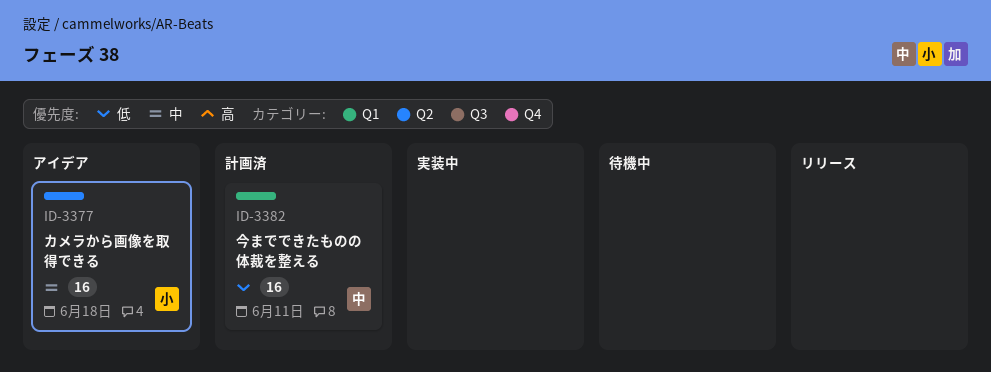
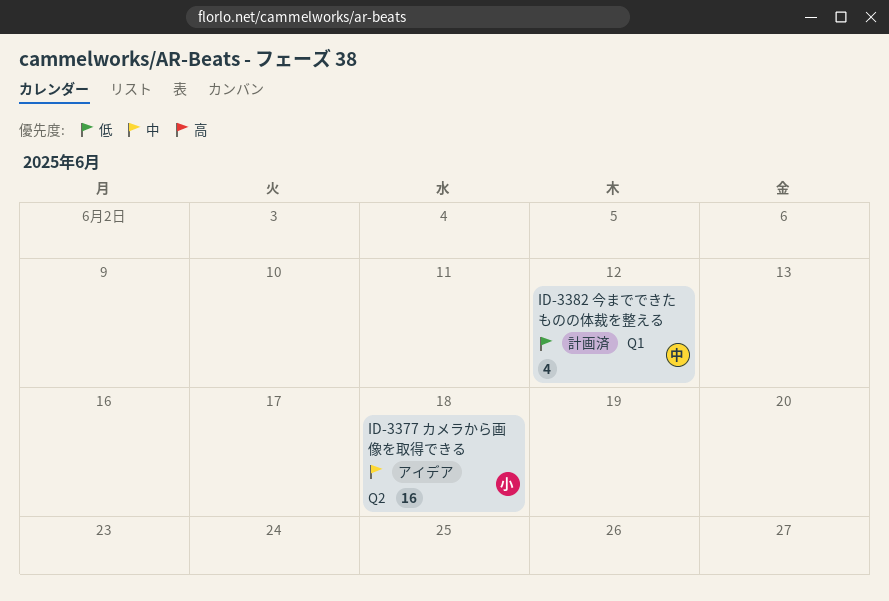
ID-3382, estimate: 16 -> 4
ID-3382, due: Jun 11 -> Jun 12

